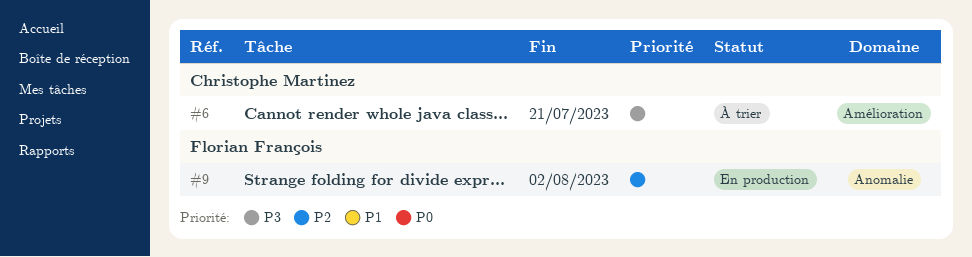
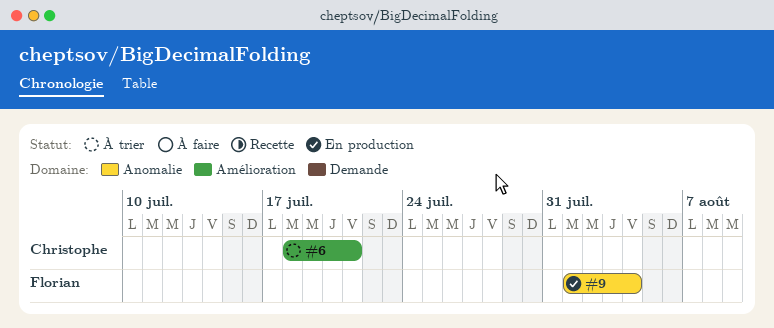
#9, due: Aug 2 -> Aug 4

